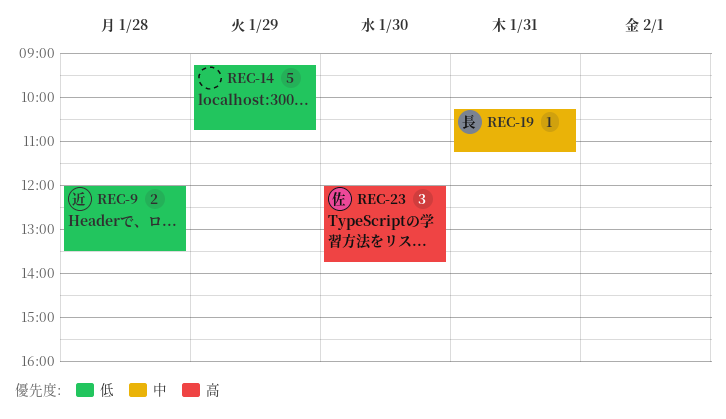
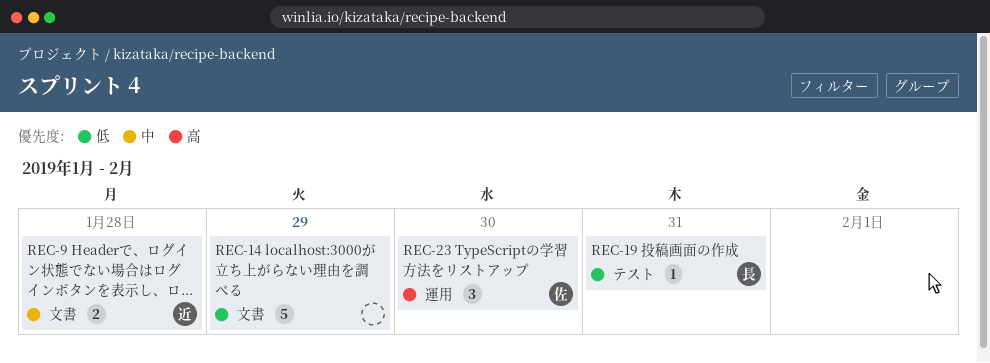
REC-9, priority: 低 -> 中
REC-19, priority: 中 -> 低

